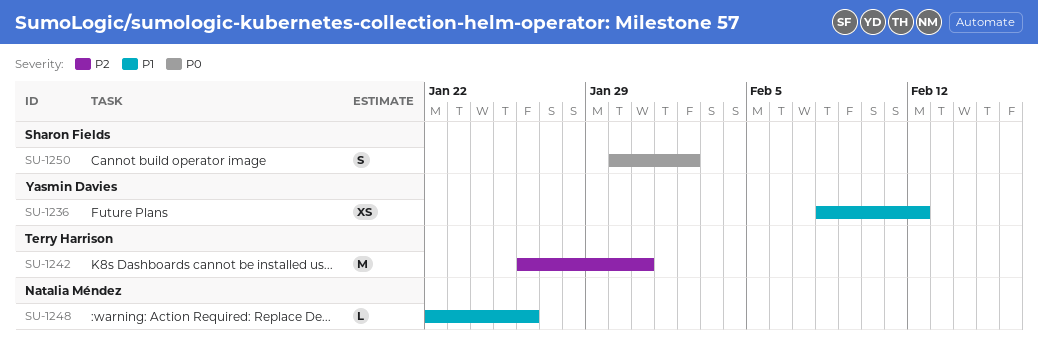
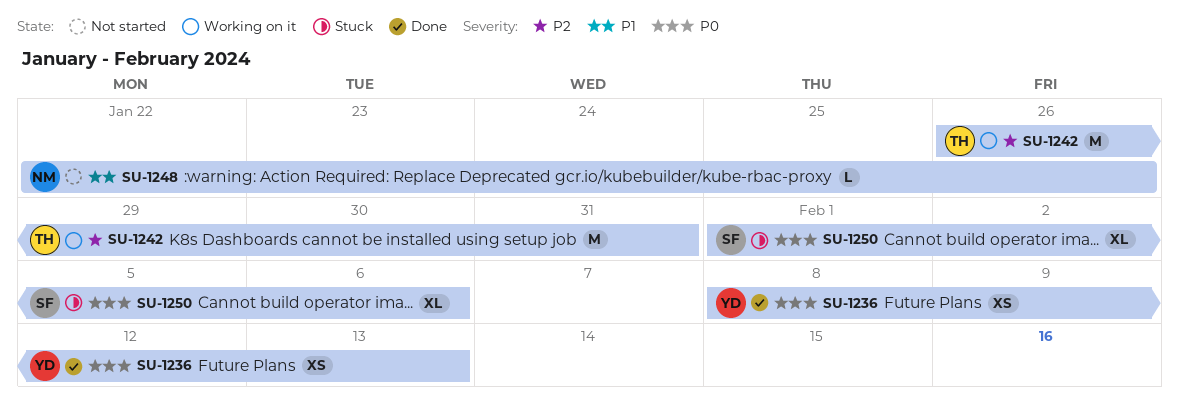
SU-1236, priority: P1 -> P0
SU-1236, due: Feb 12 -> Feb 13
SU-1250, estimate: S -> XL
SU-1250, start: Jan 30 -> Feb 1
SU-1250, due: Feb 2 -> Feb 6

